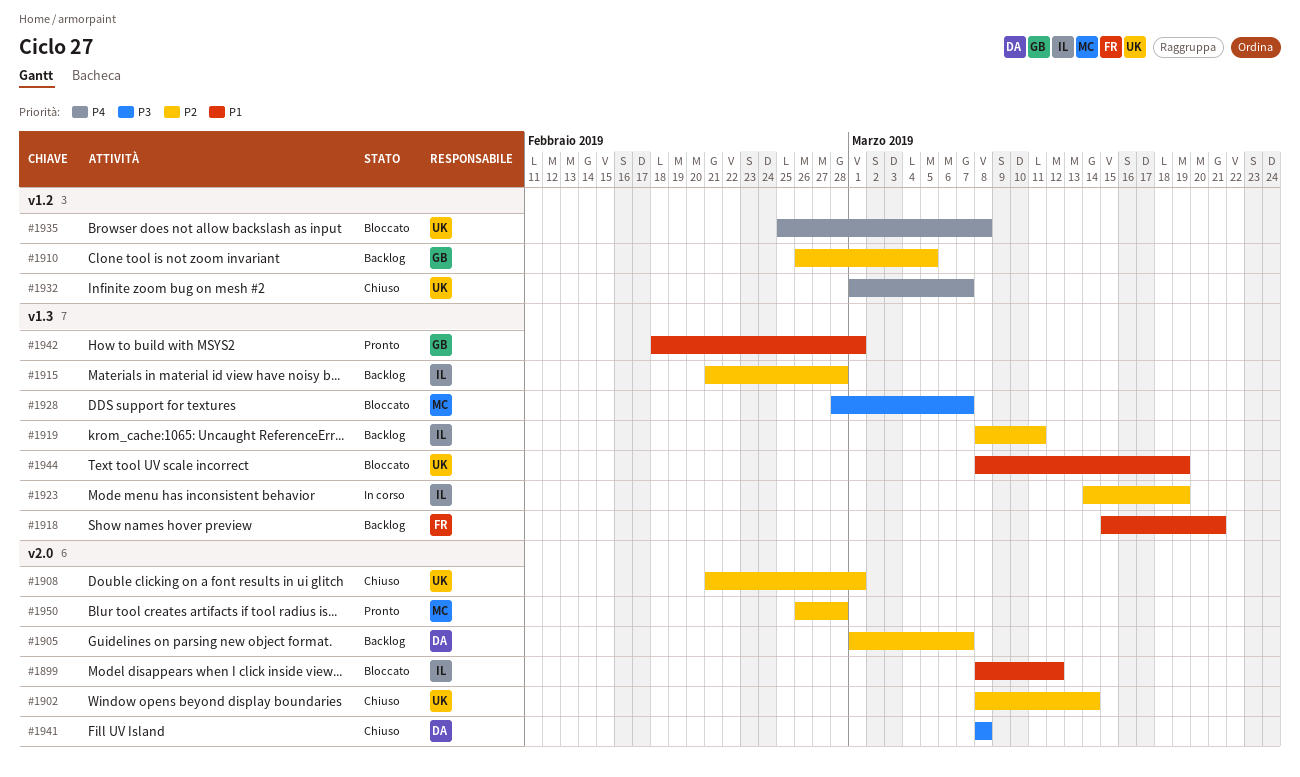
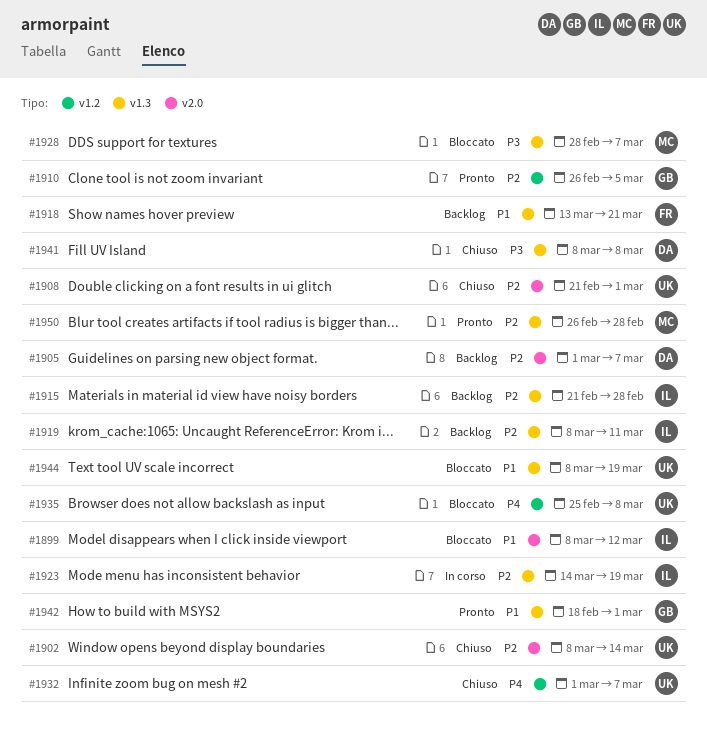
#1910, status: Backlog -> Pronto
#1918, start: Mar 15 -> Mar 13
#1941, label: v2.0 -> v1.3
#1950, label: v2.0 -> v1.3

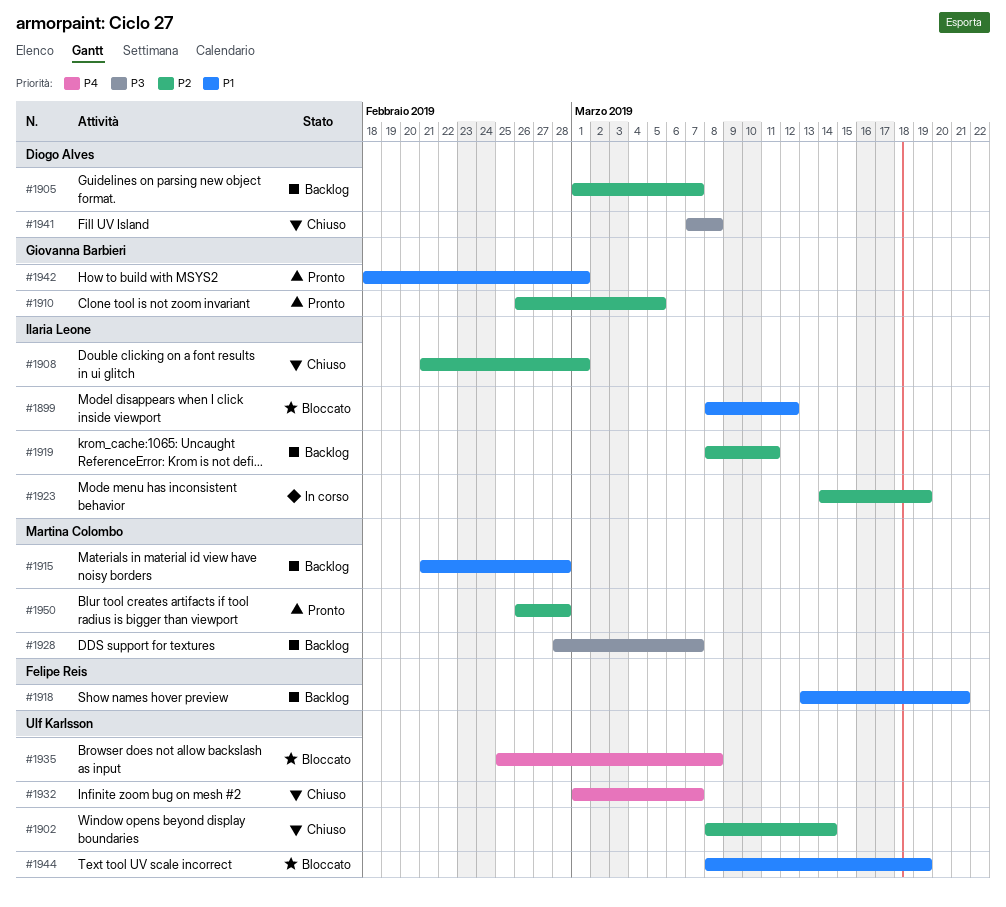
#1908, owner: Ulf Karlsson -> Ilaria Leone
#1915, owner: Ilaria Leone -> Martina Colombo
#1915, priority: P2 -> P1
#1928, status: Bloccato -> Backlog
#1941, start: Mar 8 -> Mar 7

